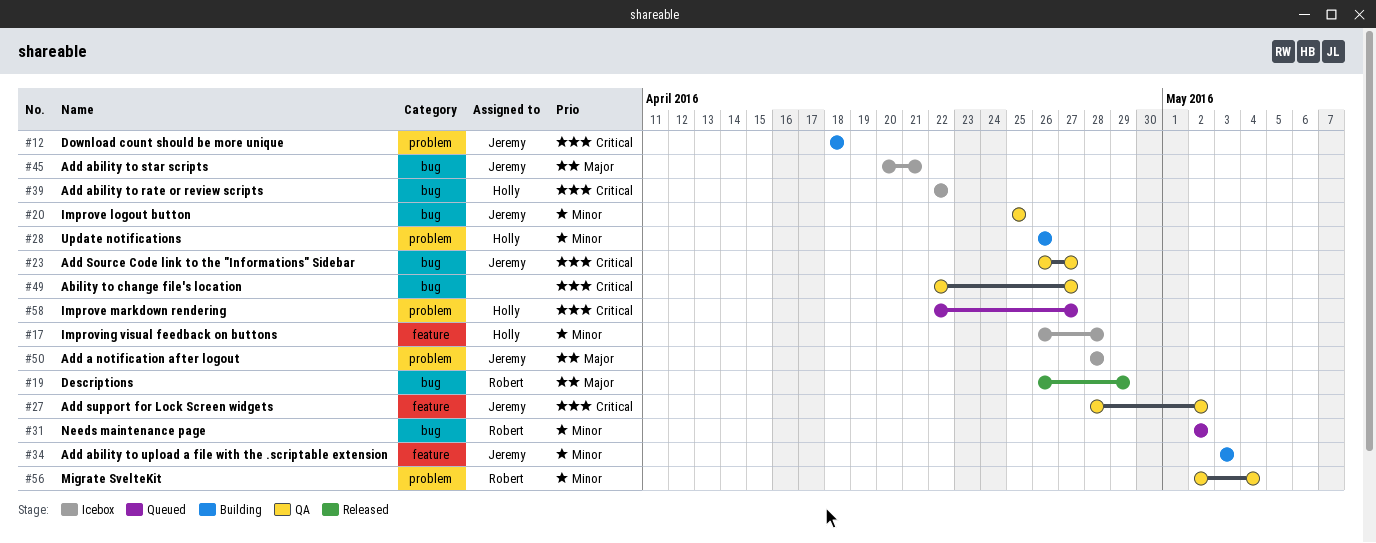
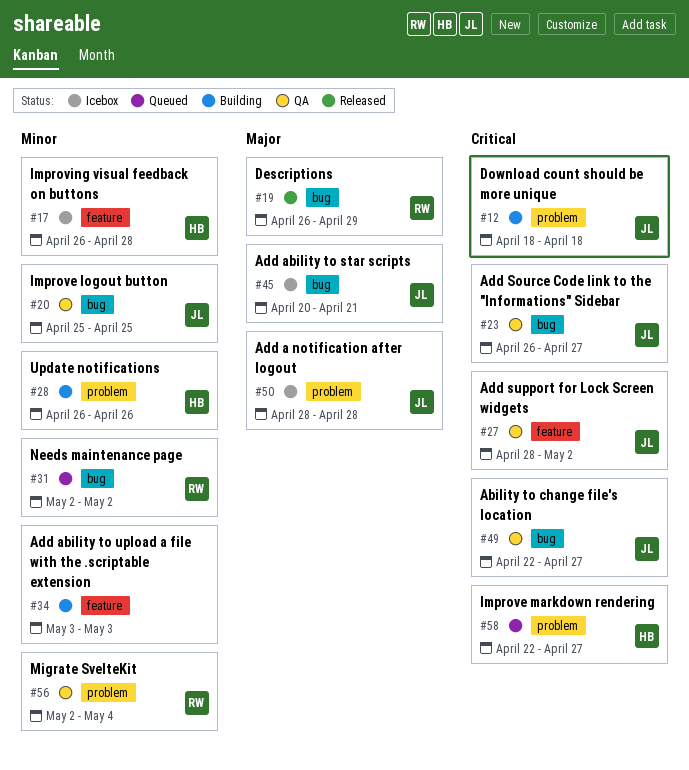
#34, owner: Jeremy -> none
#39: present -> none
#49, owner: none -> Jeremy

